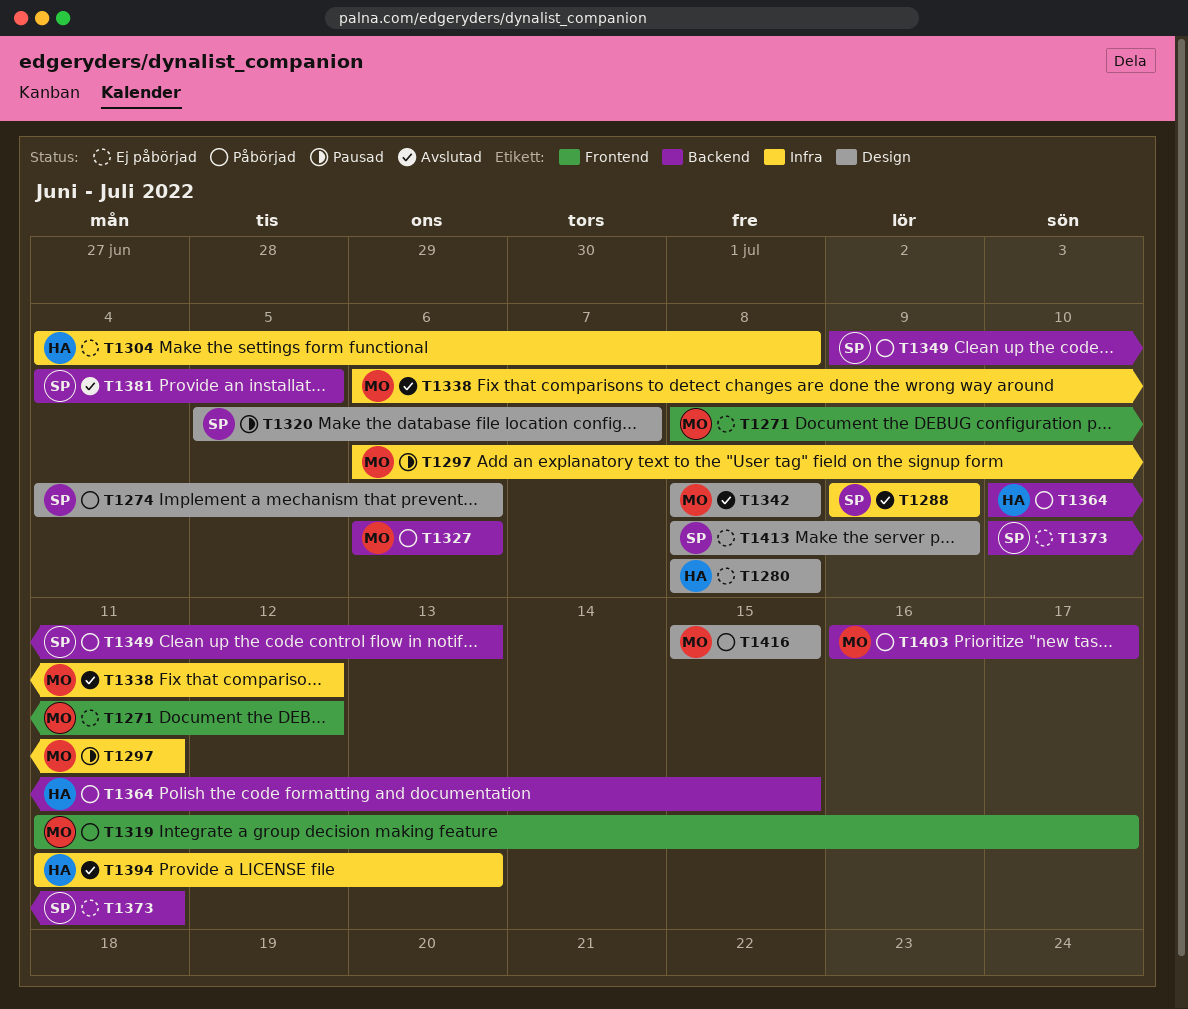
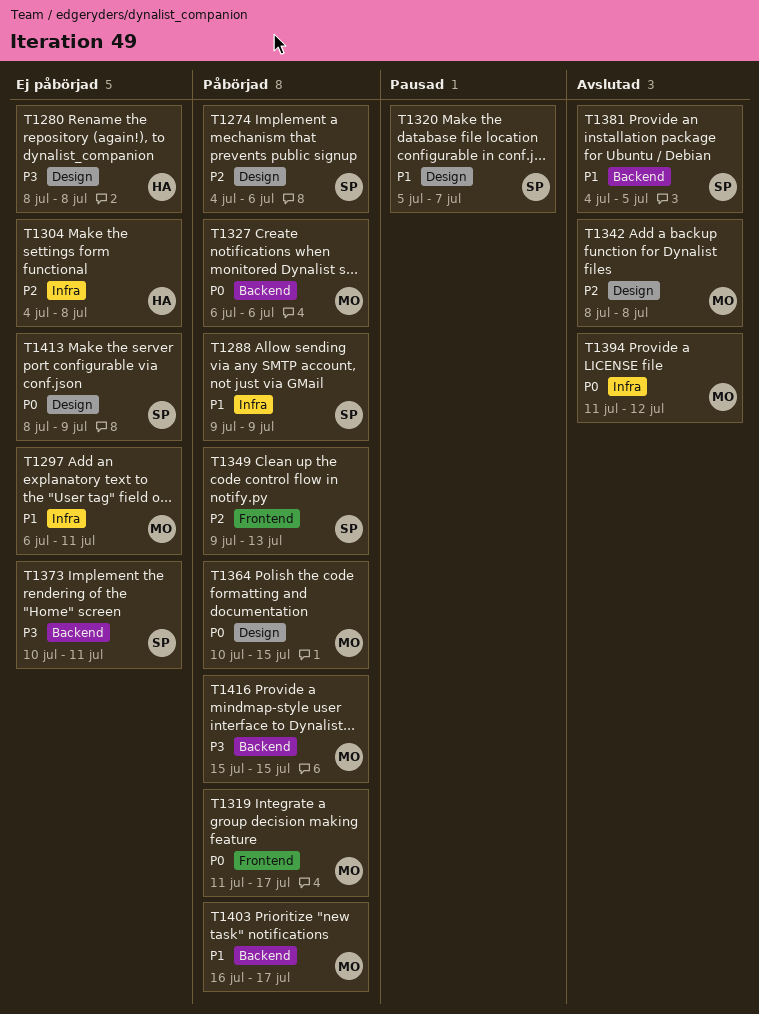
T1271: present -> none
T1288, status: Avslutad -> Påbörjad
T1297, status: Pausad -> Ej påbörjad
T1338: present -> none
T1349, label: Backend -> Frontend
T1364, owner: HA -> MO
T1364, label: Backend -> Design
T1394, owner: HA -> MO
T1394, due: Jul 13 -> Jul 12
T1416, label: Design -> Backend

